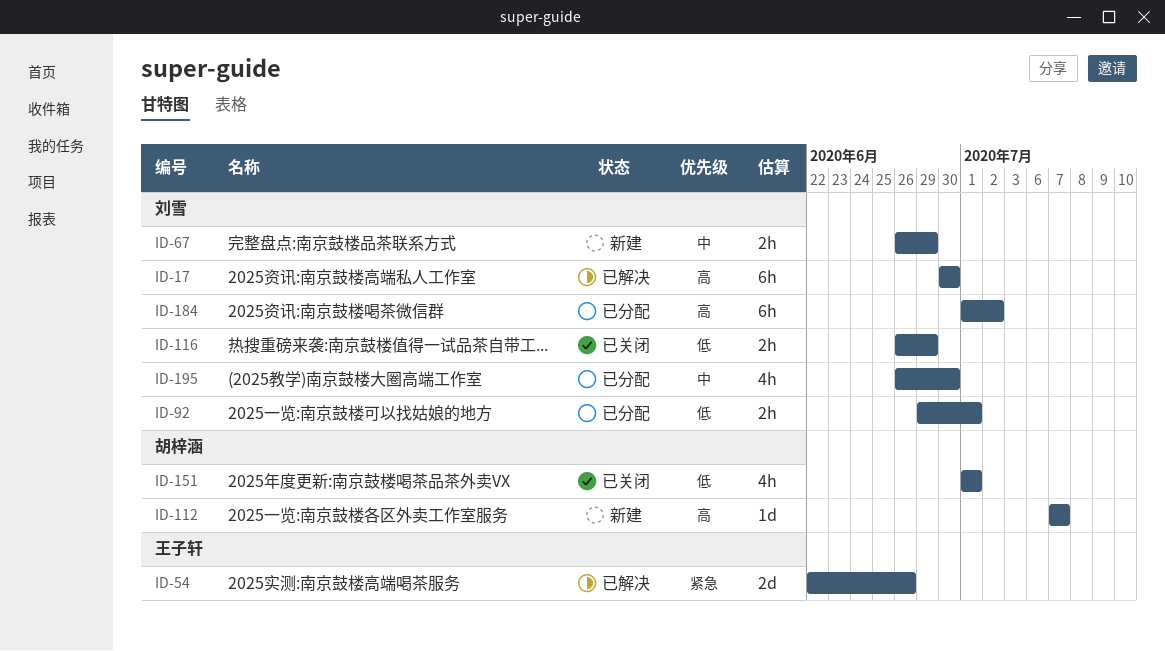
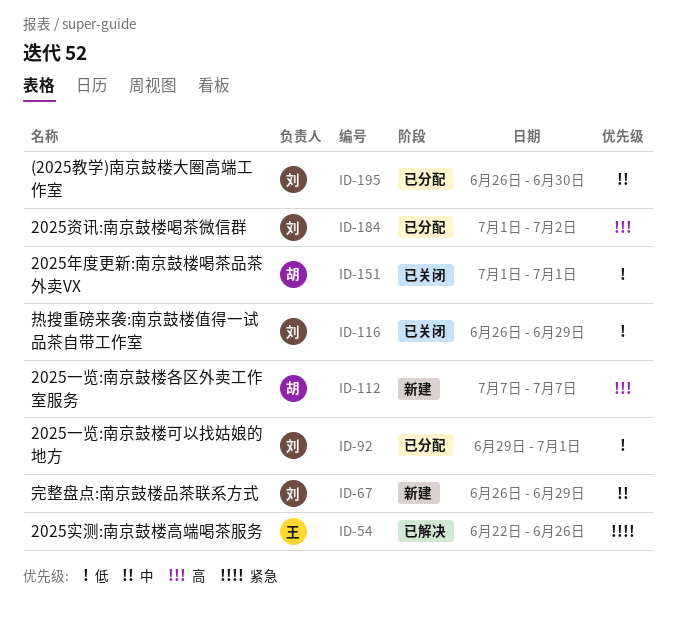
ID-17: present -> none

